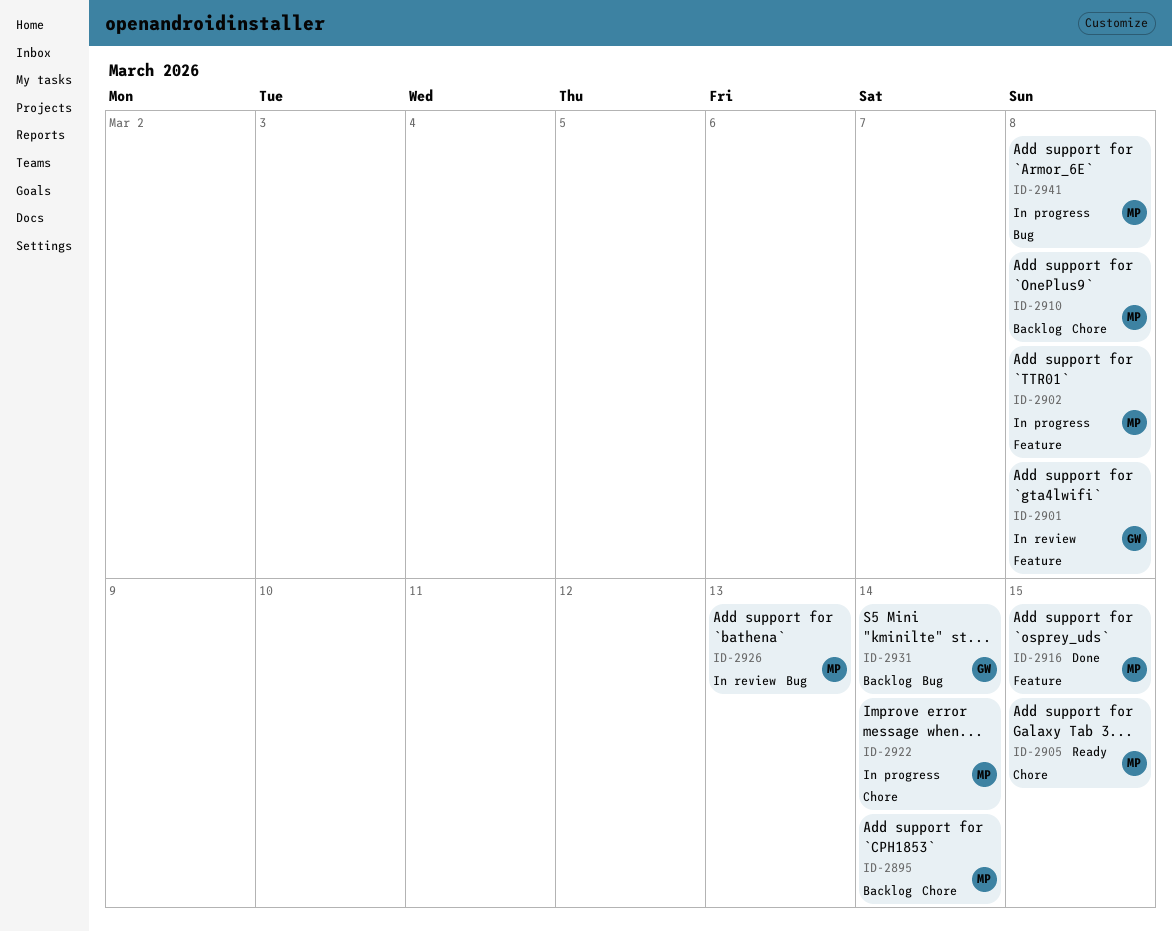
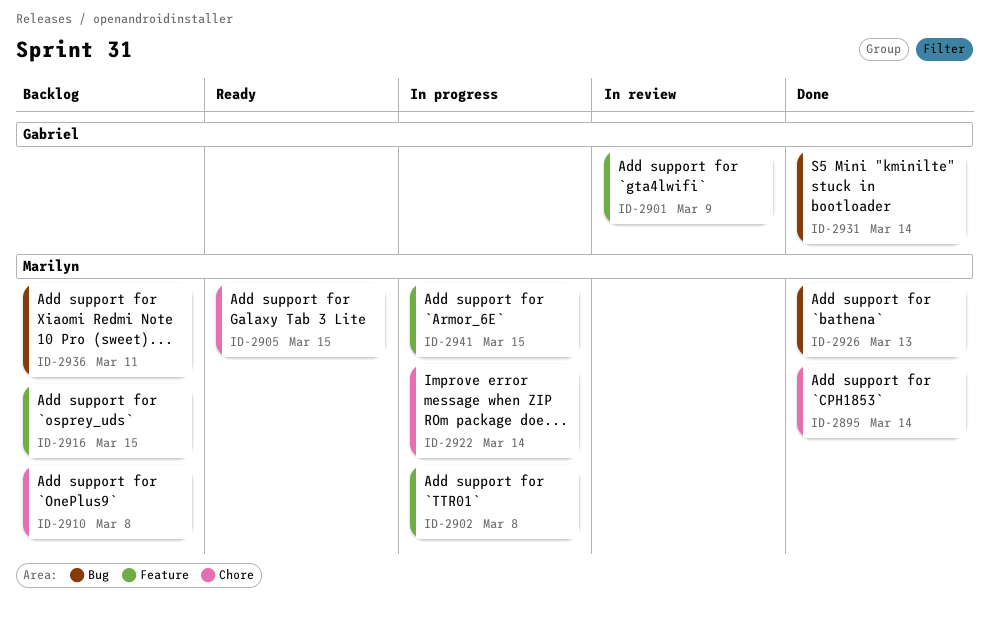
ID-2895, status: Backlog -> Done
ID-2901, due: Mar 8 -> Mar 9
ID-2916, status: Done -> Backlog
ID-2926, status: In review -> Done
ID-2931, status: Backlog -> Done
ID-2936: none -> present
ID-2941, label: Bug -> Feature
ID-2941, due: Mar 8 -> Mar 15

